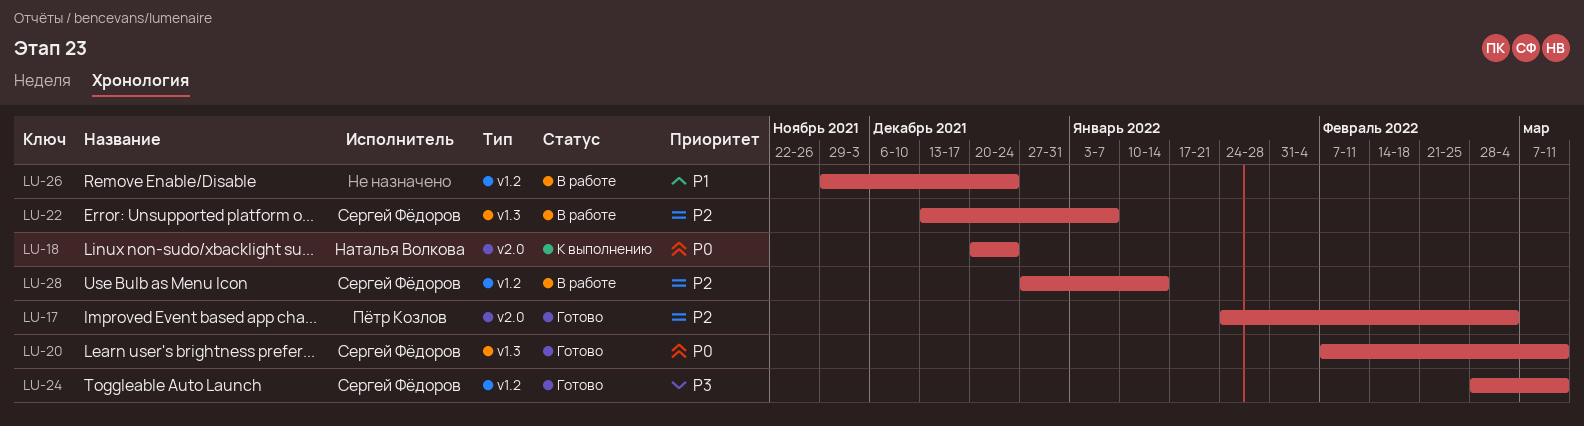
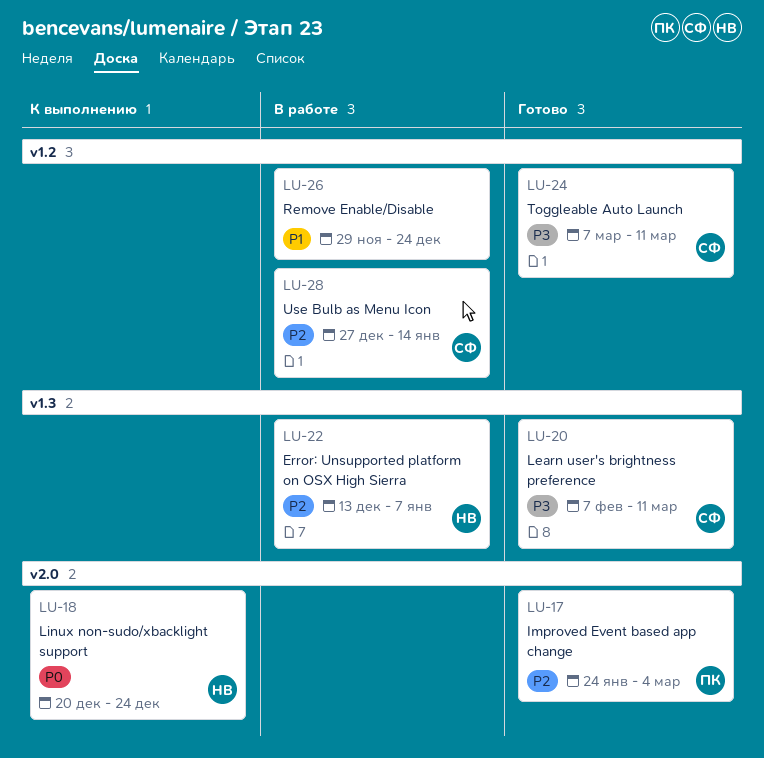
LU-20, priority: P0 -> P3
LU-22, owner: Сергей Фёдоров -> Наталья Волкова
LU-24, start: Feb 28 -> Mar 7

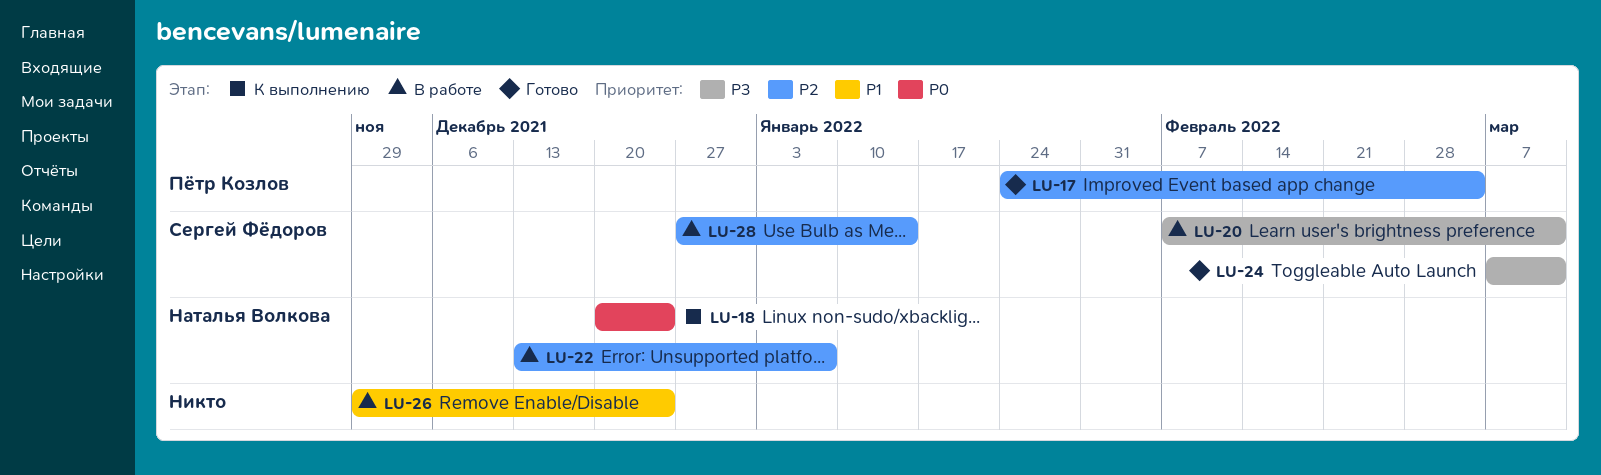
LU-20, status: Готово -> В работе

